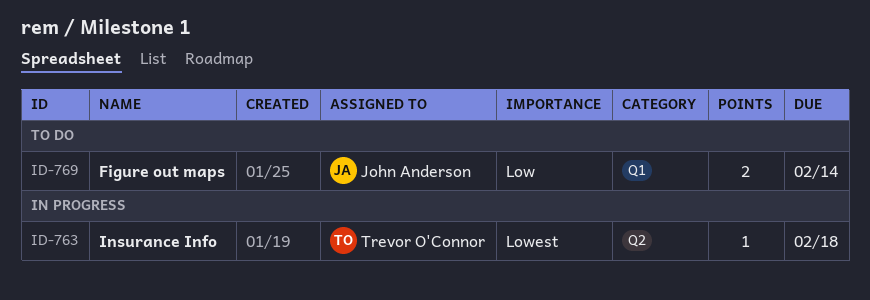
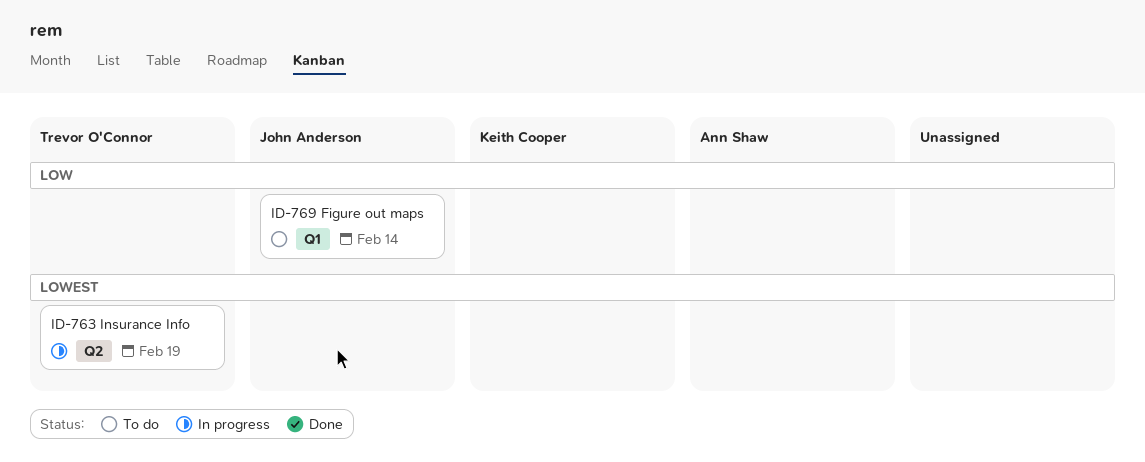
ID-763, due: Feb 18 -> Feb 19

